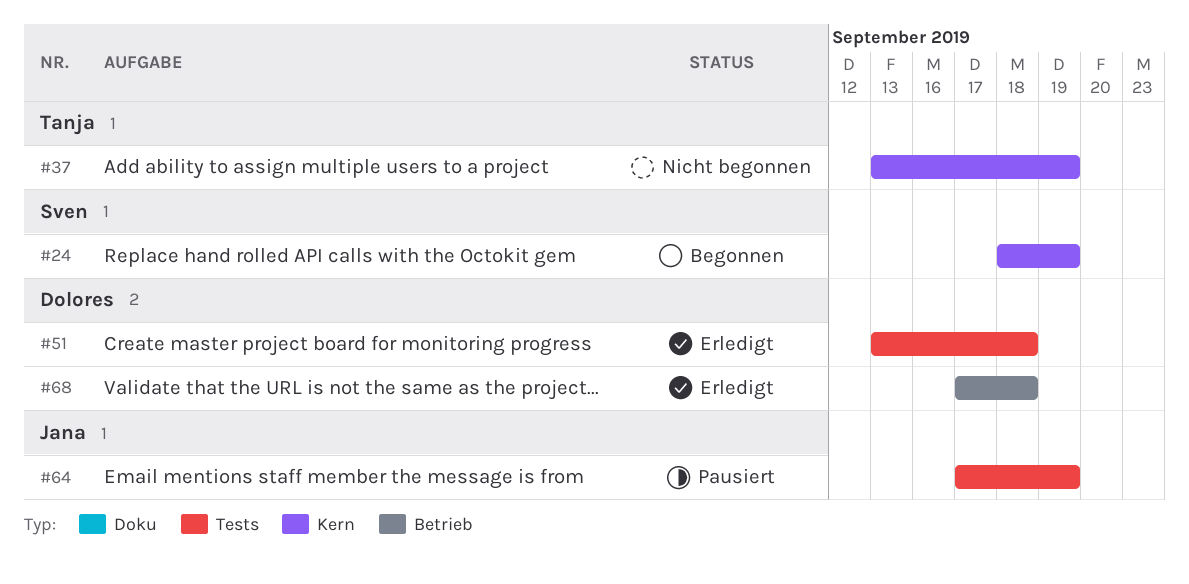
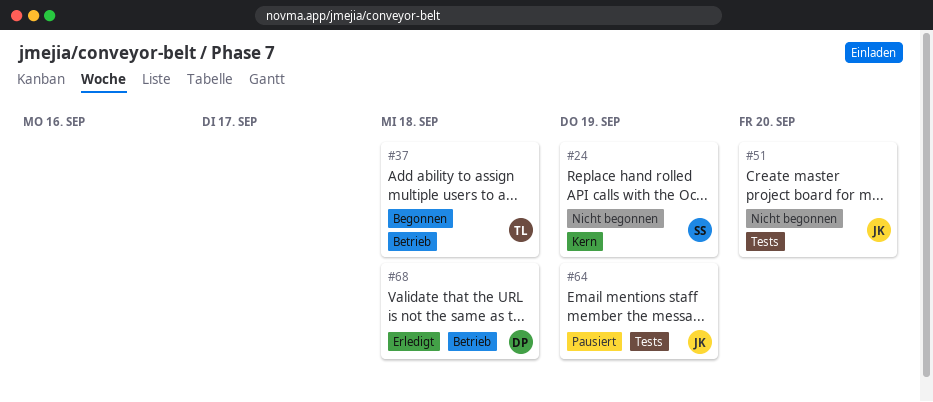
#24, status: Begonnen -> Nicht begonnen
#37, status: Nicht begonnen -> Begonnen
#37, label: Kern -> Betrieb
#37, due: Sep 19 -> Sep 18
#51, status: Erledigt -> Nicht begonnen
#51, owner: Dolores -> Jana
#51, due: Sep 18 -> Sep 20

